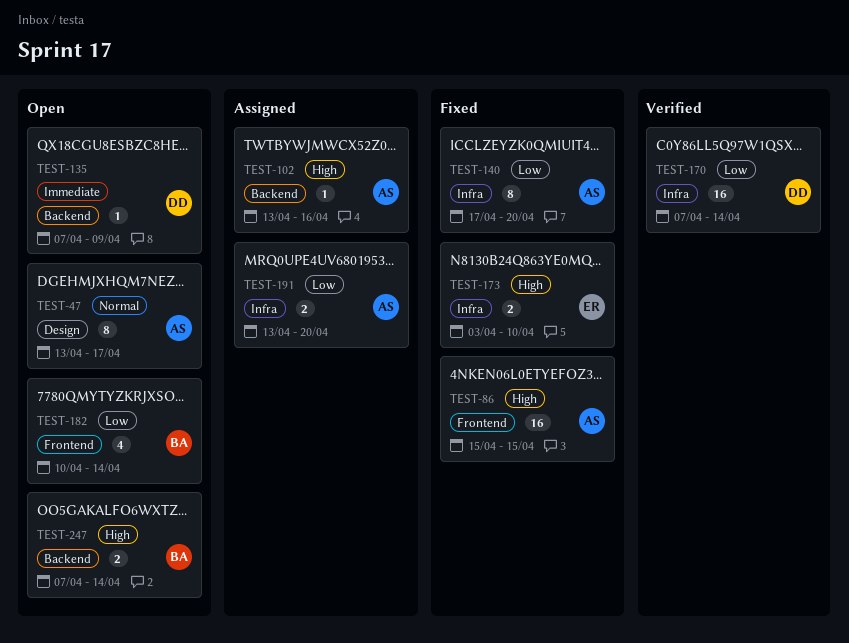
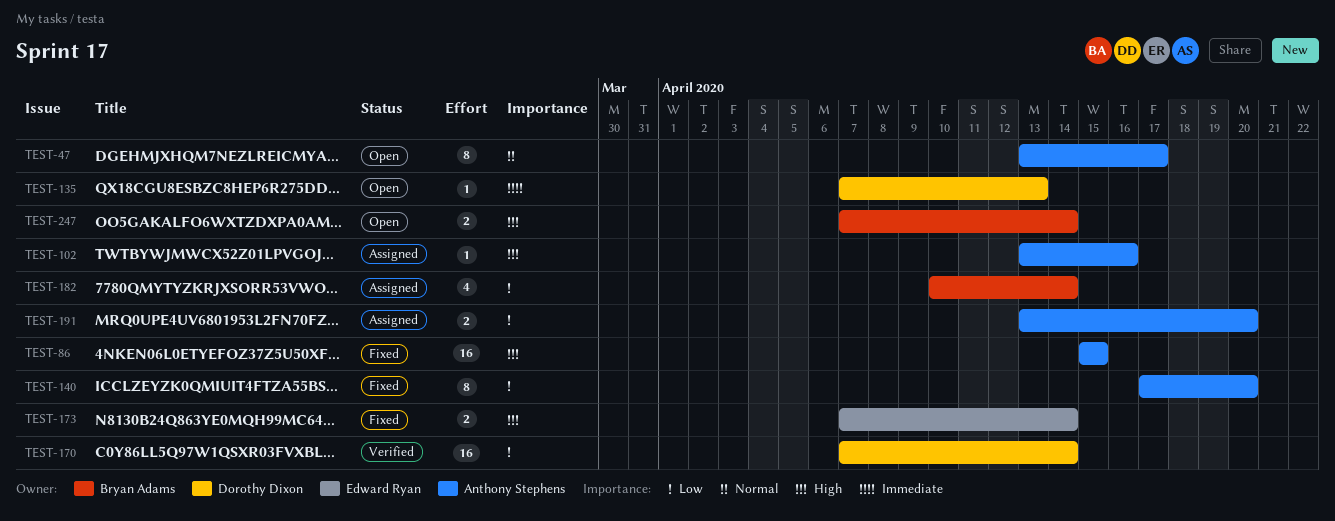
TEST-135, due: Apr 9 -> Apr 13
TEST-173, start: Apr 3 -> Apr 7
TEST-173, due: Apr 10 -> Apr 14
TEST-182, status: Open -> Assigned

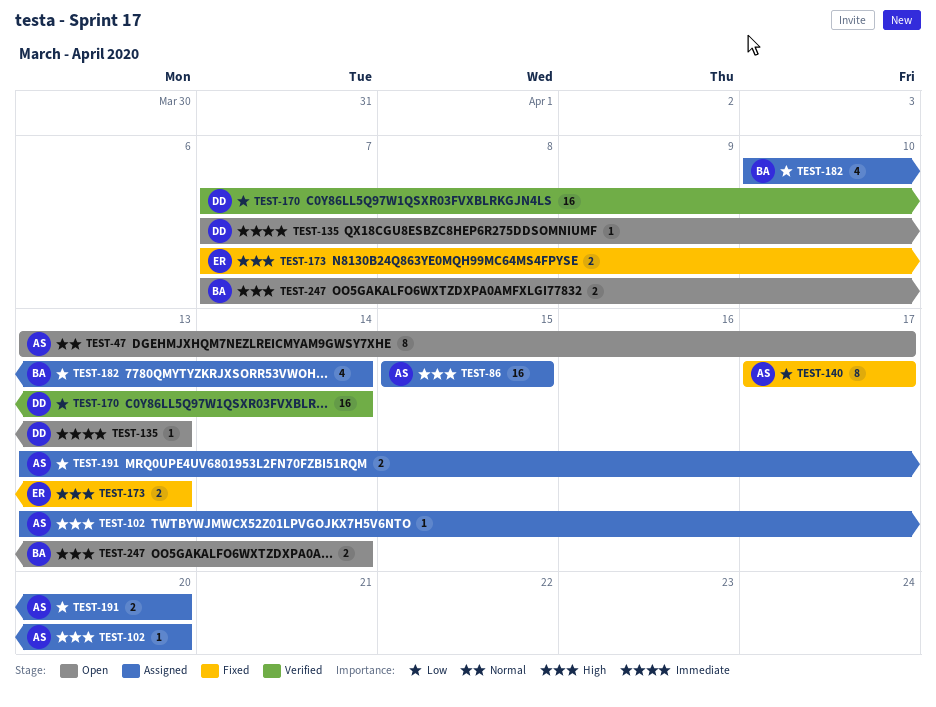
TEST-86, status: Fixed -> Assigned
TEST-102, due: Apr 16 -> Apr 20
TEST-140, due: Apr 20 -> Apr 17
TEST-173, due: Apr 14 -> Apr 13

